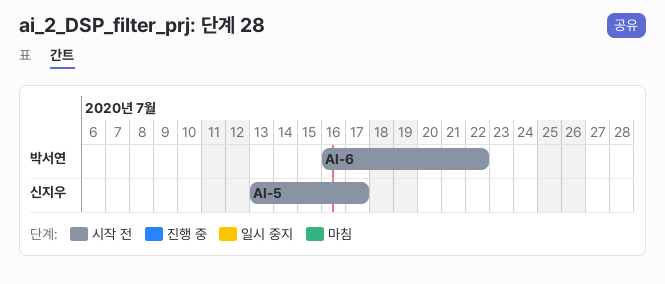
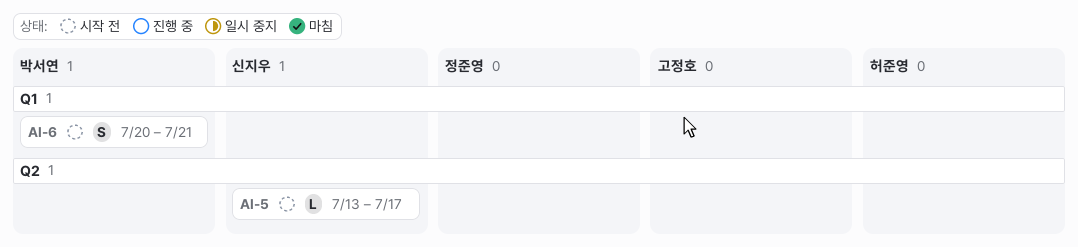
AI-6, start: Jul 16 -> Jul 20
AI-6, due: Jul 22 -> Jul 21

